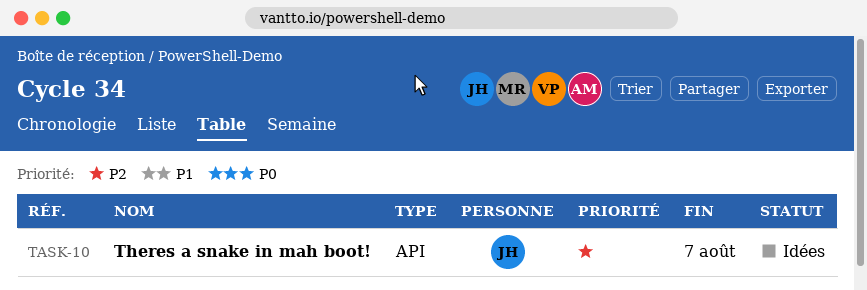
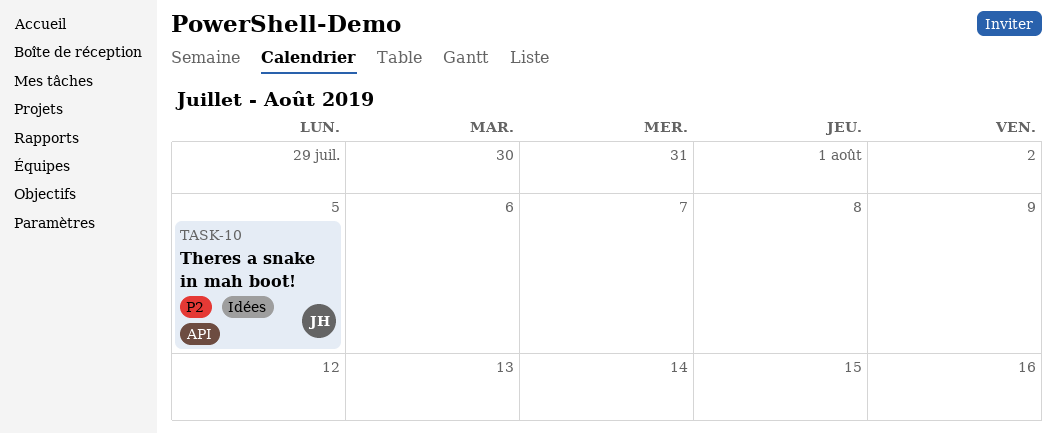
TASK-10, due: Aug 7 -> Aug 5

